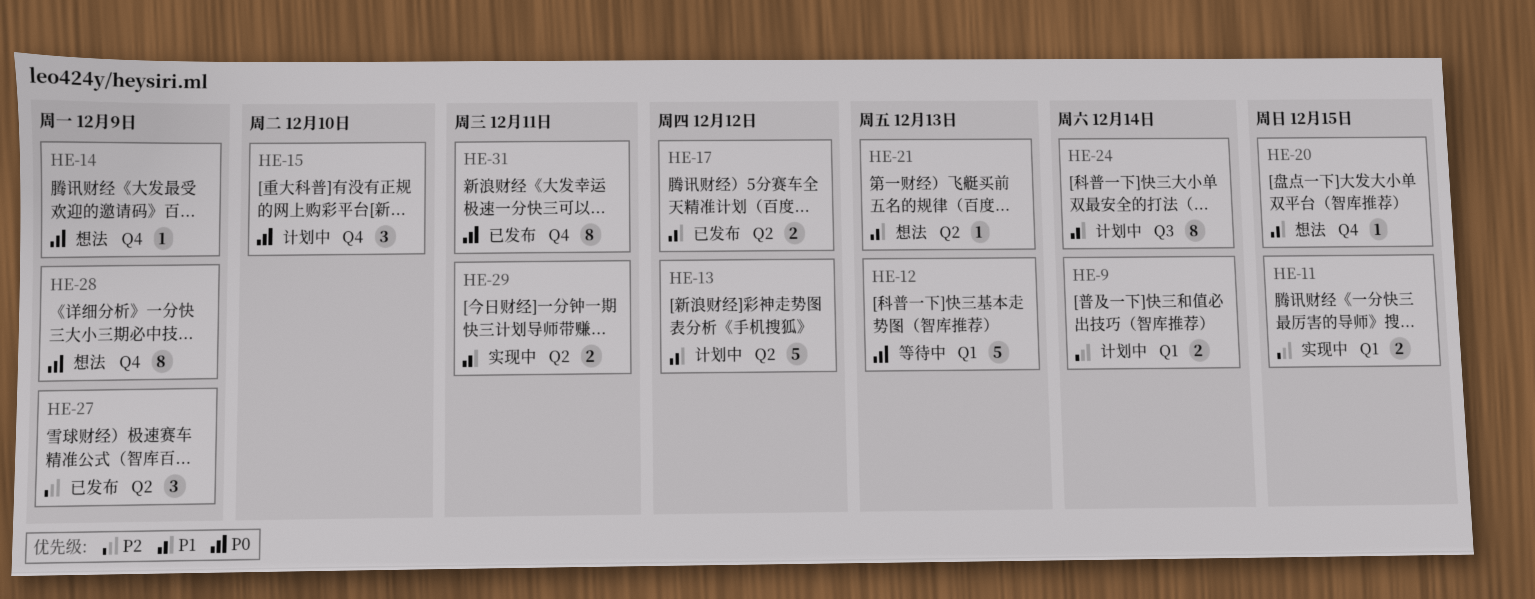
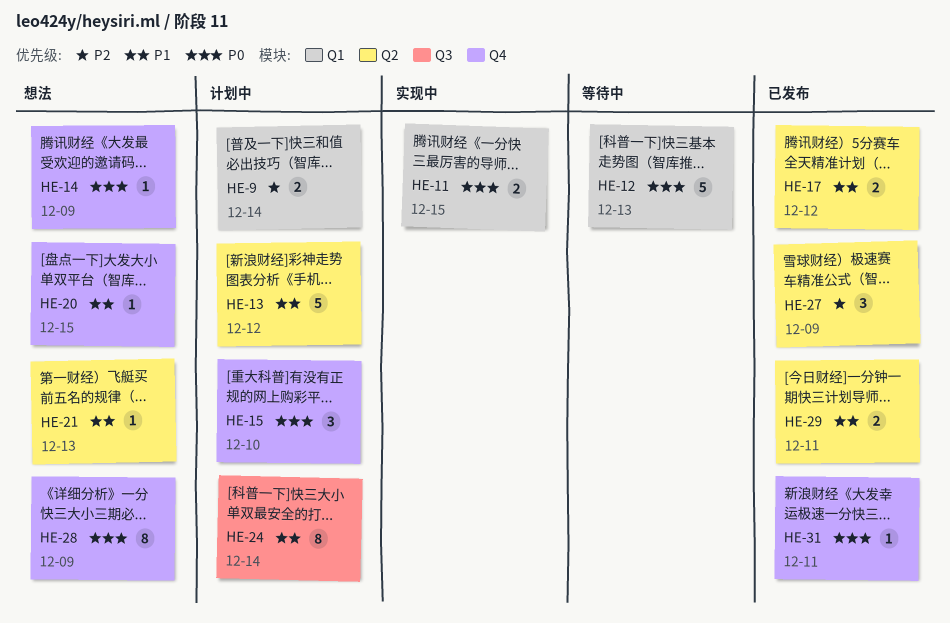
HE-11, priority: P2 -> P0
HE-29, status: 实现中 -> 已发布
HE-31, estimate: 8 -> 1

